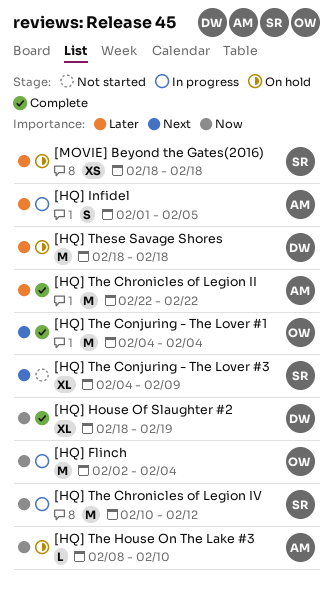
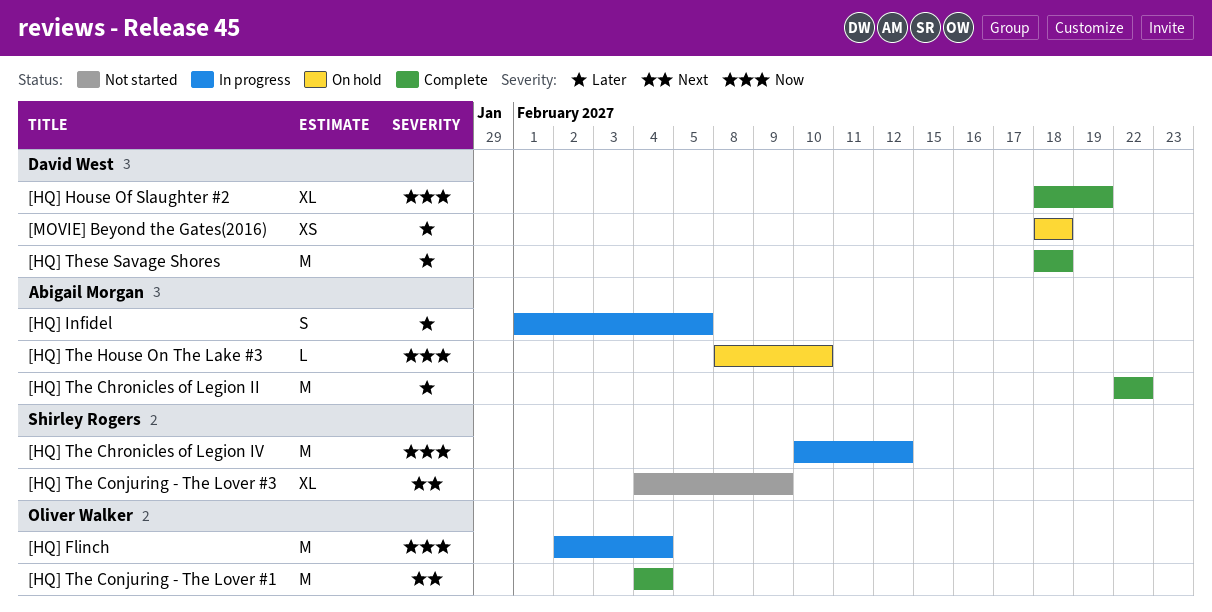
[HQ] These Savage Shores, status: On hold -> Complete
[MOVIE] Beyond the Gates(2016), owner: Shirley Rogers -> David West

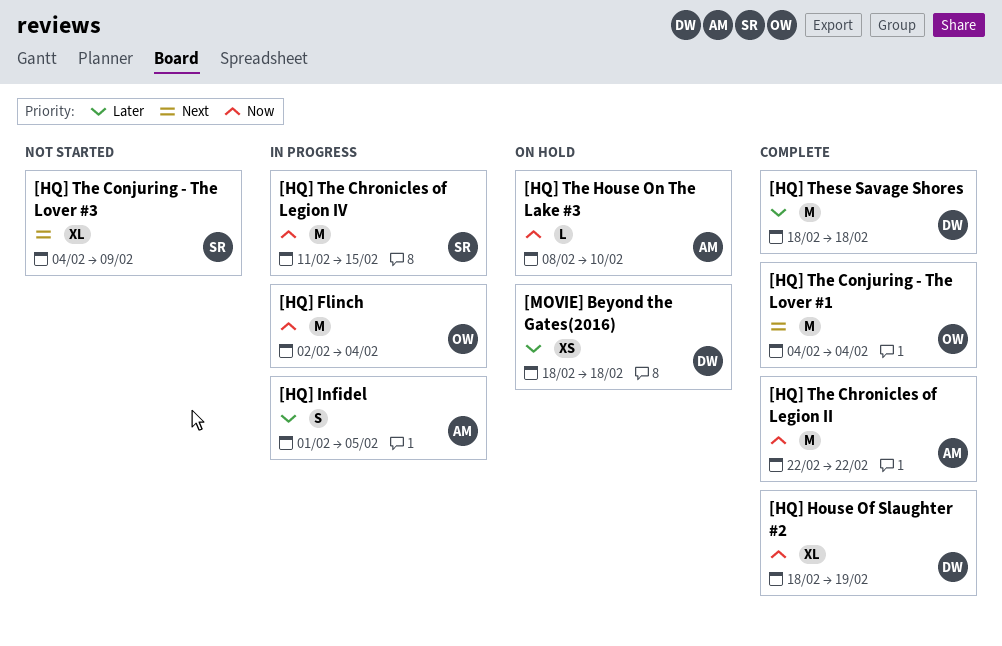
[HQ] The Chronicles of Legion II, priority: Later -> Now
[HQ] The Chronicles of Legion IV, start: Feb 10 -> Feb 11
[HQ] The Chronicles of Legion IV, due: Feb 12 -> Feb 15

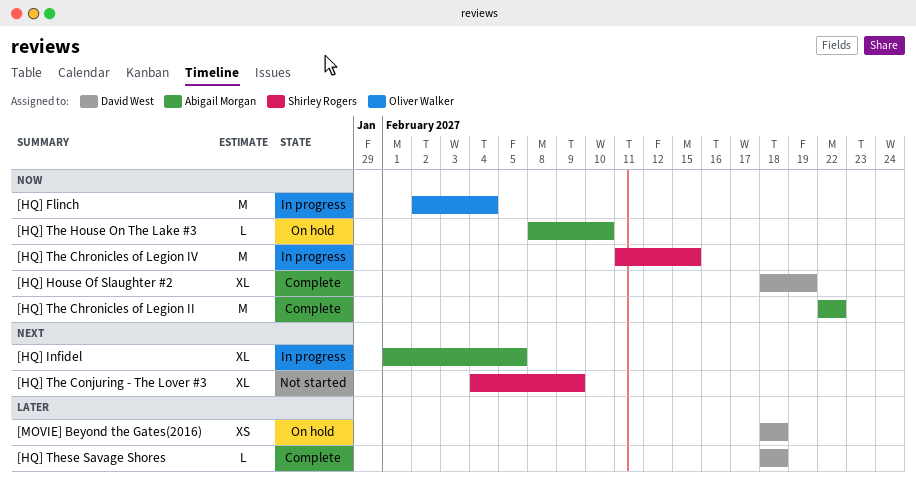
[HQ] Infidel, priority: Later -> Next
[HQ] Infidel, estimate: S -> XL
[HQ] The Conjuring - The Lover #1: present -> none
[HQ] These Savage Shores, estimate: M -> L

